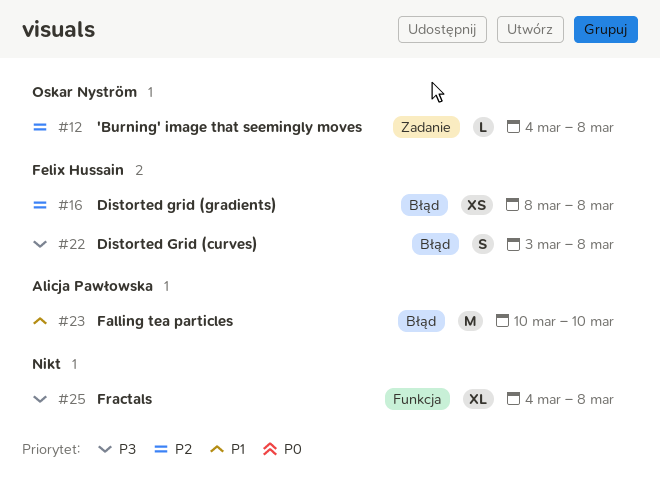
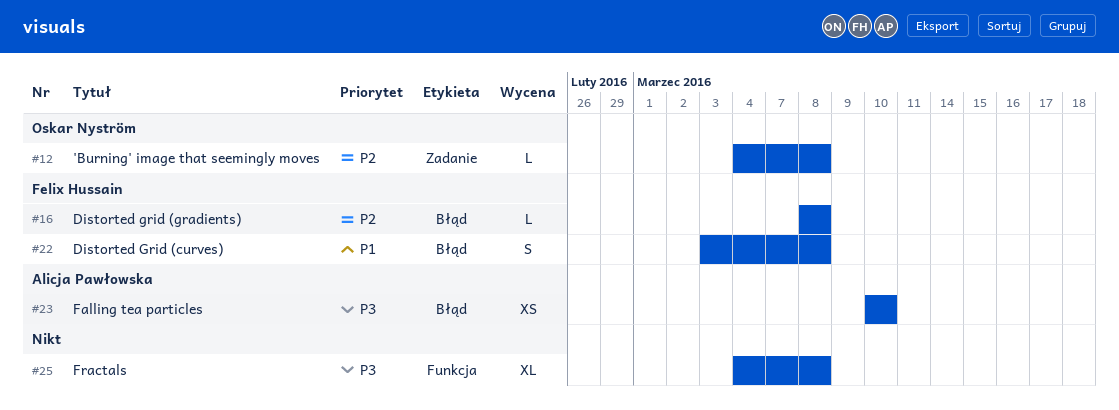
#16, estimate: XS -> L
#22, priority: P3 -> P1
#23, priority: P1 -> P3
#23, estimate: M -> XS

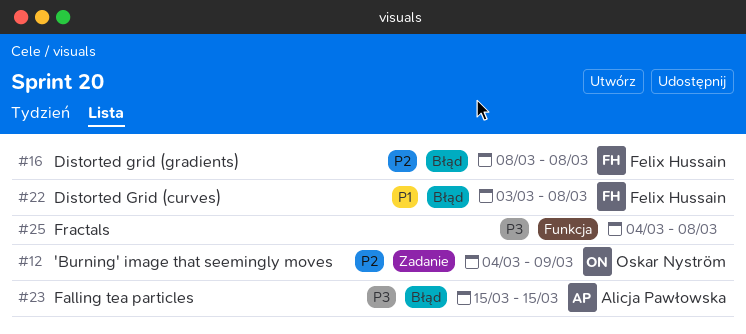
#12, due: Mar 8 -> Mar 9
#23, start: Mar 10 -> Mar 15
#23, due: Mar 10 -> Mar 15

